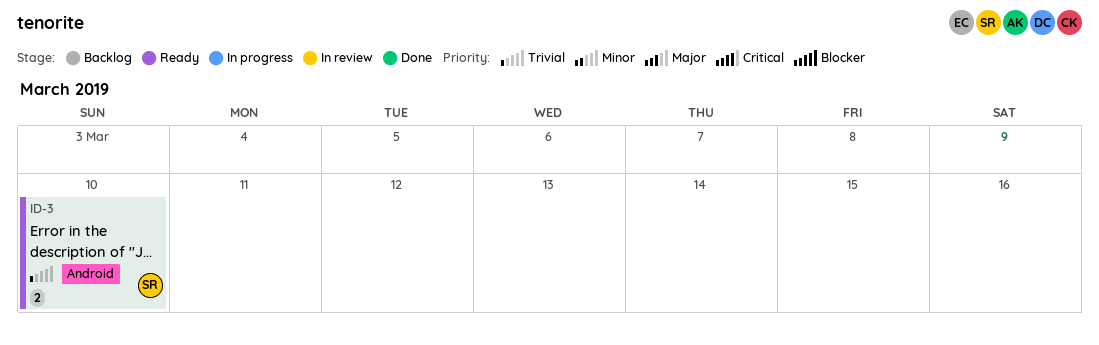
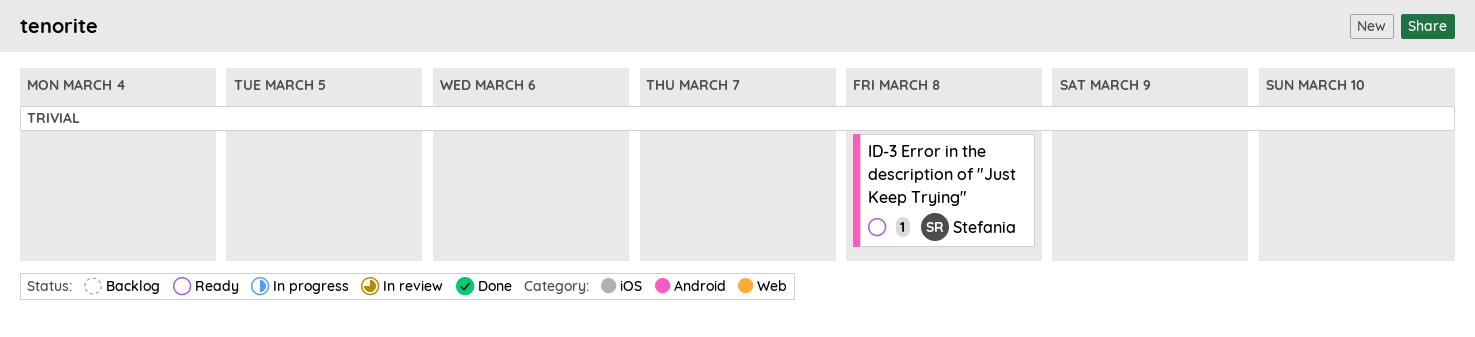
ID-3, estimate: 2 -> 1
ID-3, due: Mar 10 -> Mar 8

